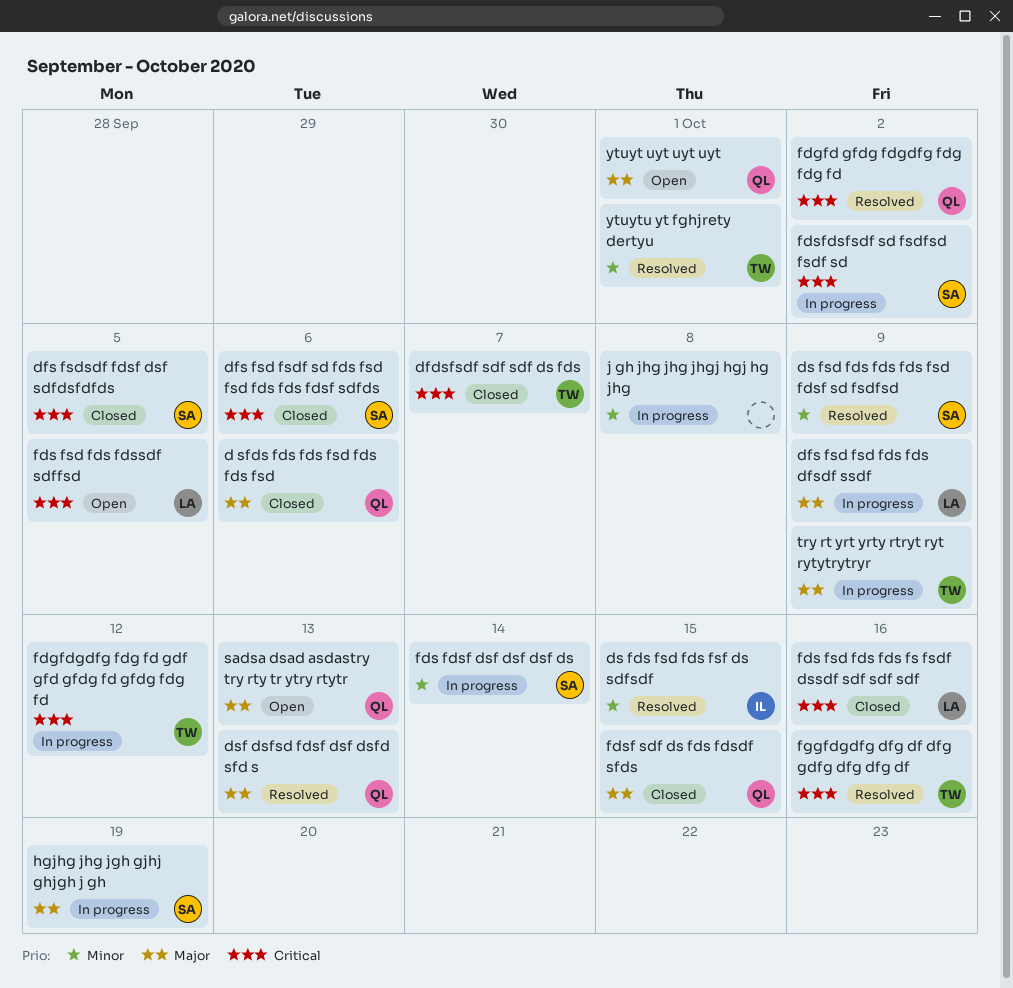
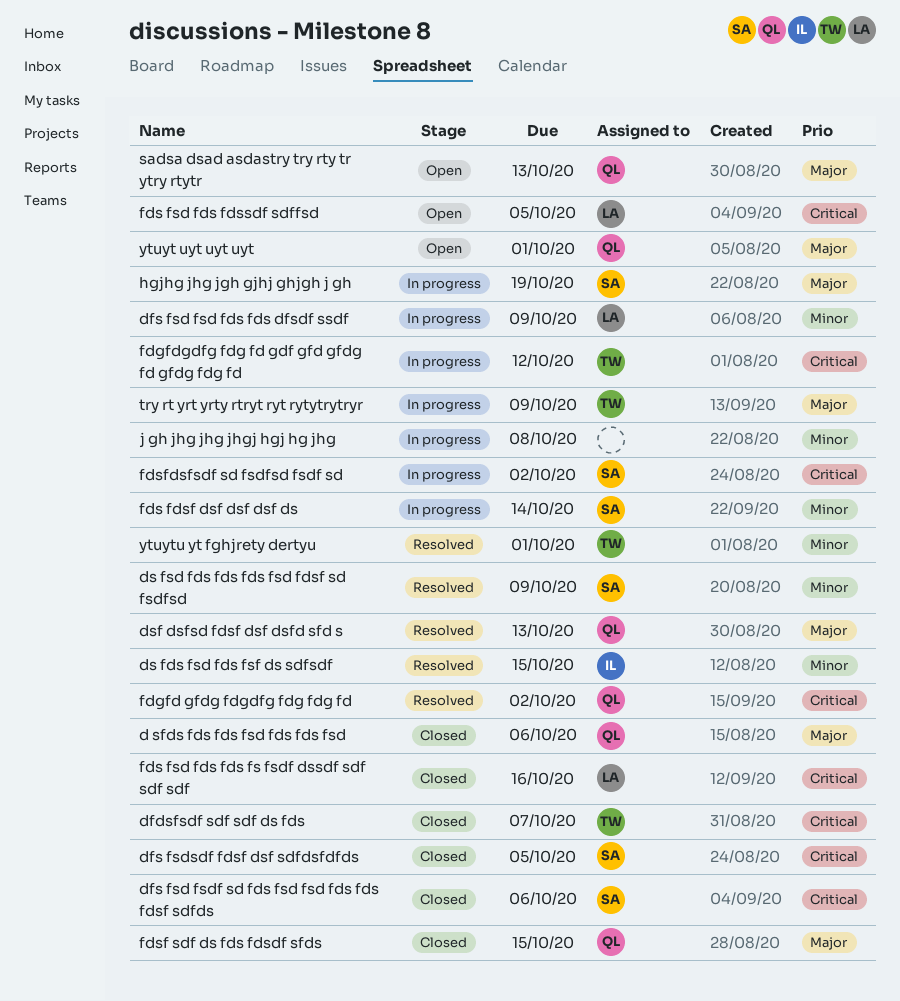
dfs fsd fsd fds fds dfsdf ssdf, priority: Major -> Minor
fggfdgdfg dfg df dfg gdfg dfg dfg df: present -> none

